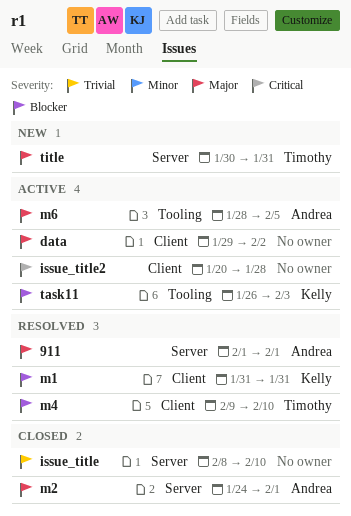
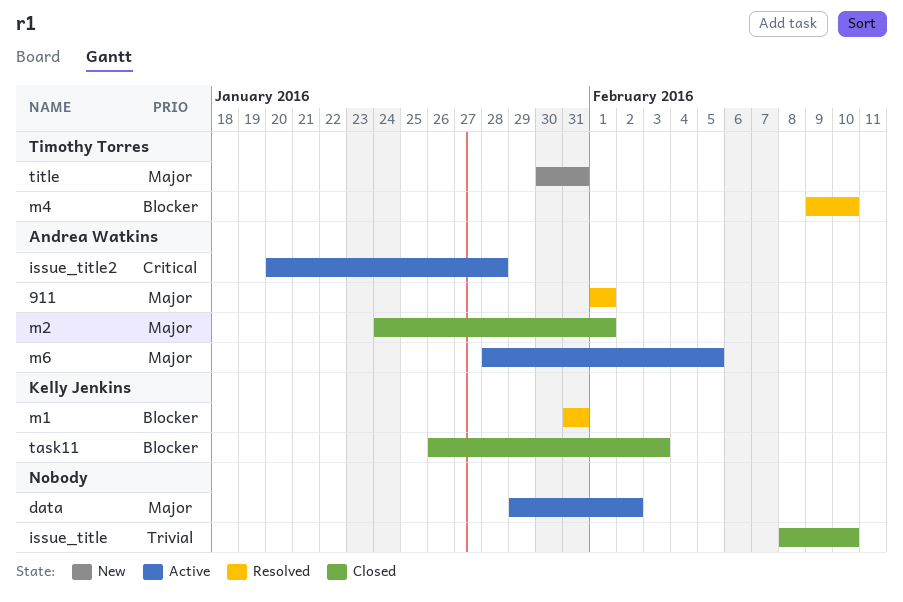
issue_title2, owner: none -> Andrea Watkins
task11, status: Active -> Closed

